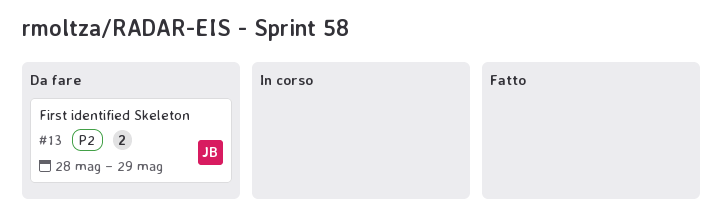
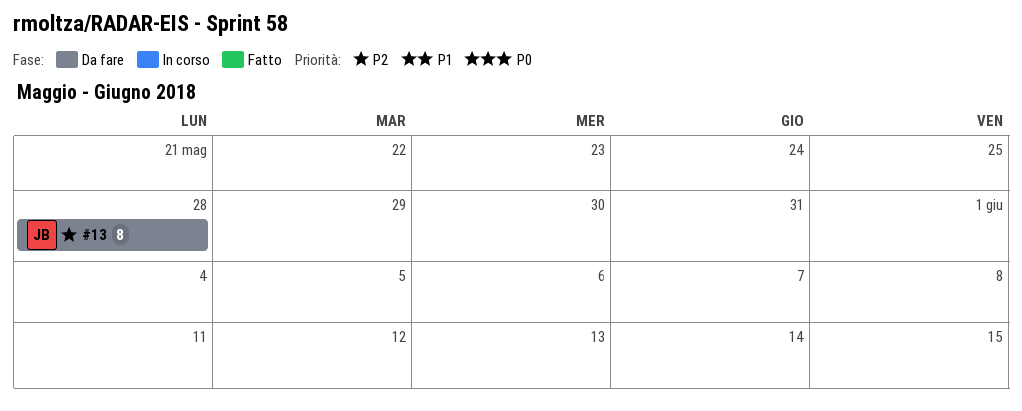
#13, estimate: 2 -> 8
#13, due: May 29 -> May 28

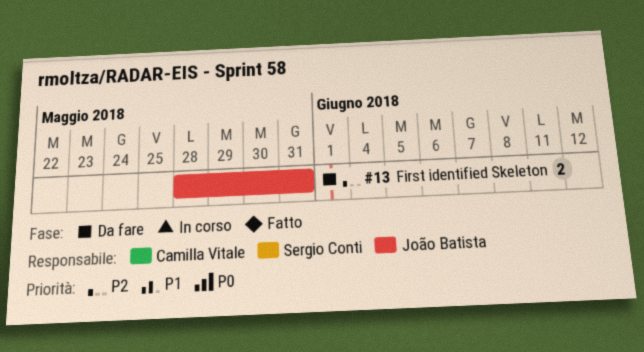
#13, estimate: 8 -> 2
#13, due: May 28 -> May 31

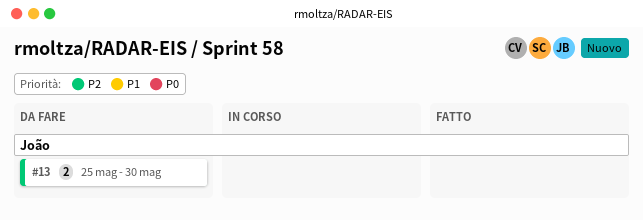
#13, start: May 28 -> May 25
#13, due: May 31 -> May 30

